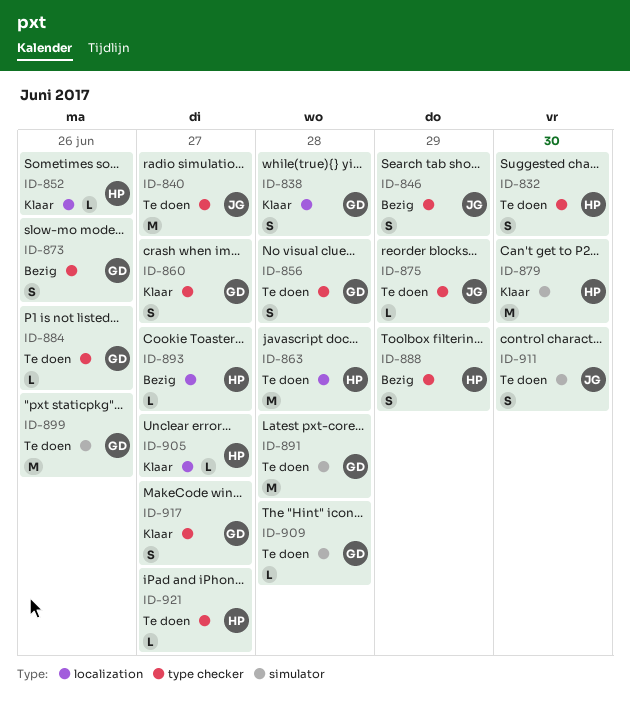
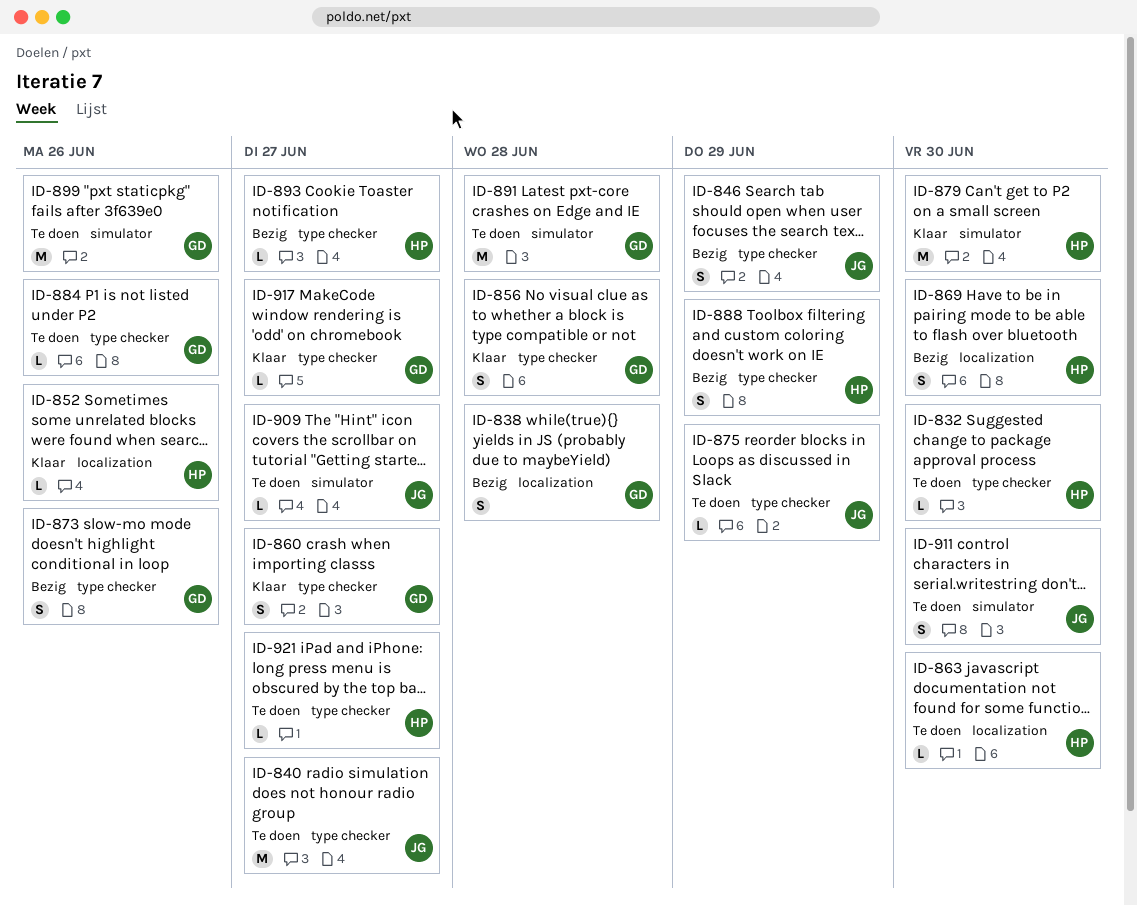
ID-832, estimate: S -> L
ID-838, status: Klaar -> Bezig
ID-856, status: Te doen -> Klaar
ID-863, estimate: M -> L
ID-863, due: Jun 28 -> Jun 30
ID-869: none -> present
ID-893, label: localization -> type checker
ID-905: present -> none
ID-909, owner: GD -> JG
ID-909, due: Jun 28 -> Jun 27
ID-917, estimate: S -> L

